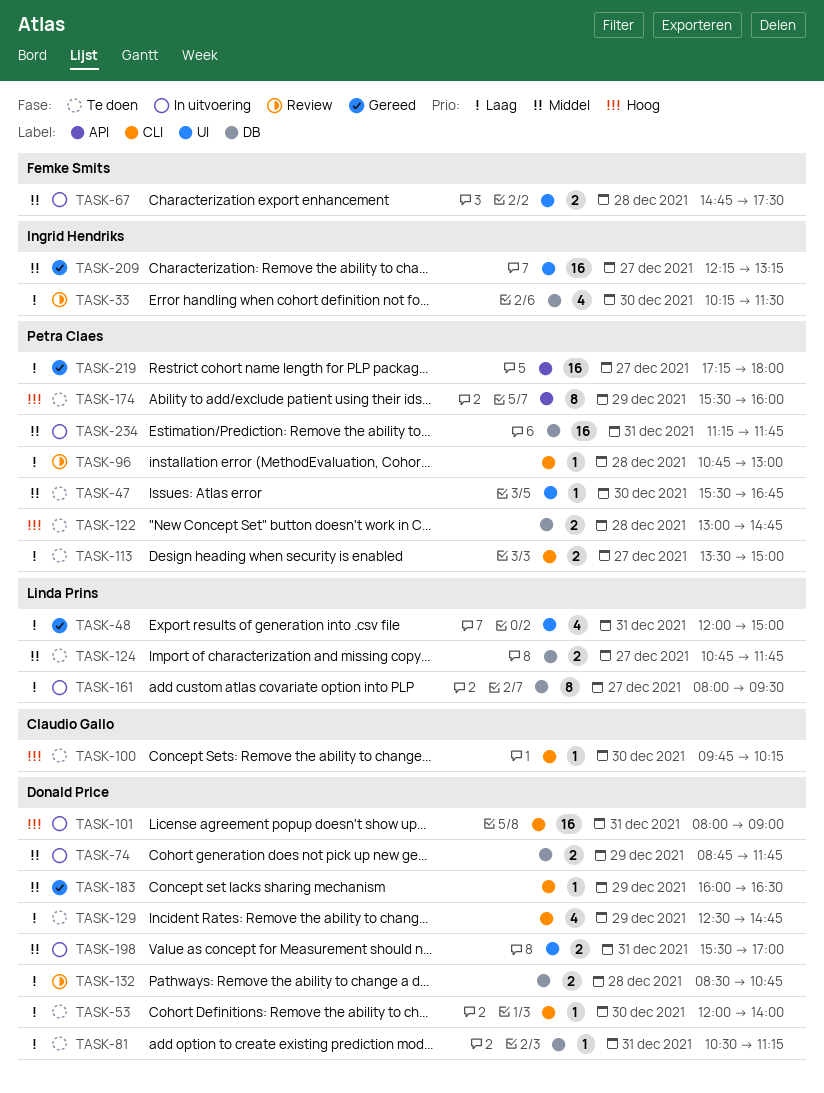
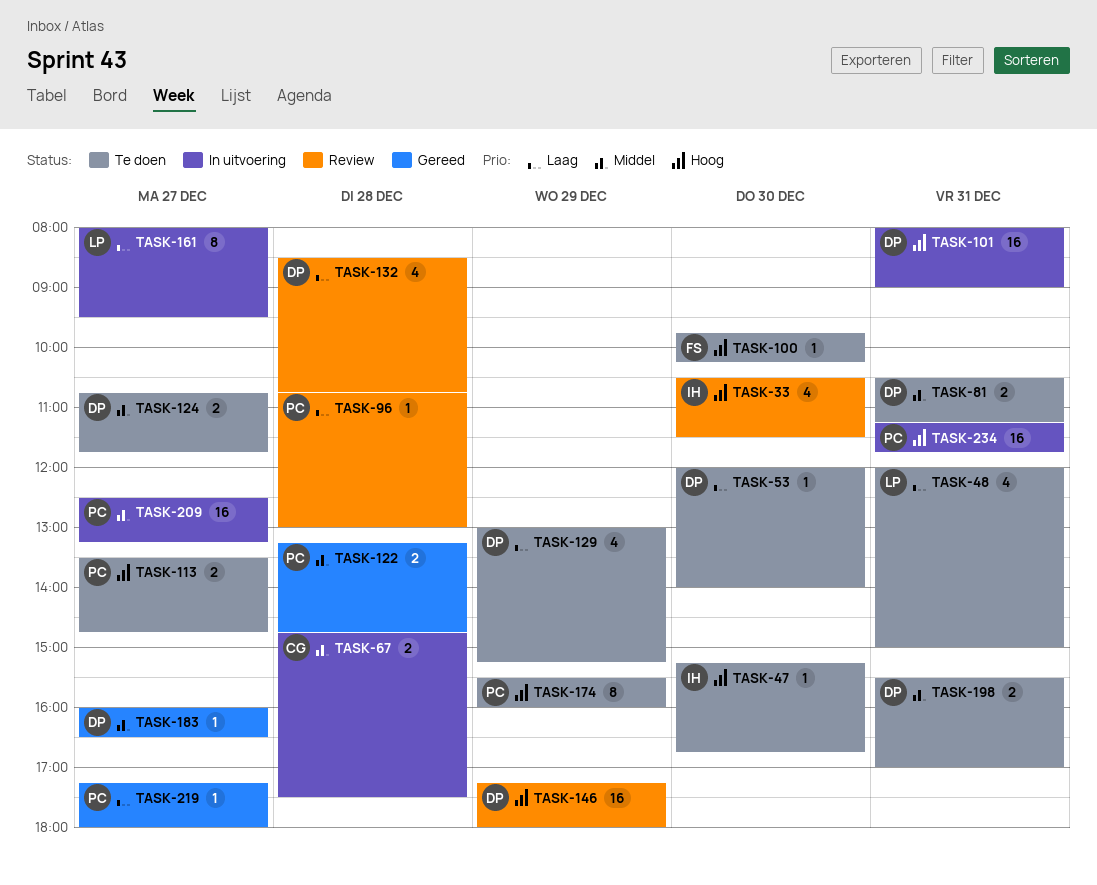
TASK-33, priority: Laag -> Hoog
TASK-33, begins: 10:15 -> 10:30
TASK-47, owner: Petra Claes -> Ingrid Hendriks
TASK-47, priority: Middel -> Hoog
TASK-47, begins: 15:30 -> 15:15
TASK-48, status: Gereed -> Te doen
TASK-67, owner: Femke Smits -> Claudio Gallo
TASK-74: present -> none
TASK-81, priority: Laag -> Middel
TASK-81, estimate: 1 -> 2
TASK-100, owner: Claudio Gallo -> Femke Smits
TASK-113, priority: Laag -> Hoog
TASK-113, ends: 15:00 -> 14:45
TASK-122, status: Te doen -> Gereed
TASK-122, priority: Hoog -> Middel
TASK-122, begins: 13:00 -> 13:15
TASK-124, owner: Linda Prins -> Donald Price
TASK-129, begins: 12:30 -> 13:00
TASK-129, ends: 14:45 -> 15:15
TASK-132, estimate: 2 -> 4
TASK-146: none -> present
TASK-183, day: Dec 29 -> Dec 27
TASK-198, status: In uitvoering -> Te doen
TASK-209, status: Gereed -> In uitvoering
TASK-209, owner: Ingrid Hendriks -> Petra Claes
TASK-209, begins: 12:15 -> 12:30
TASK-219, estimate: 16 -> 1
TASK-234, priority: Middel -> Hoog

